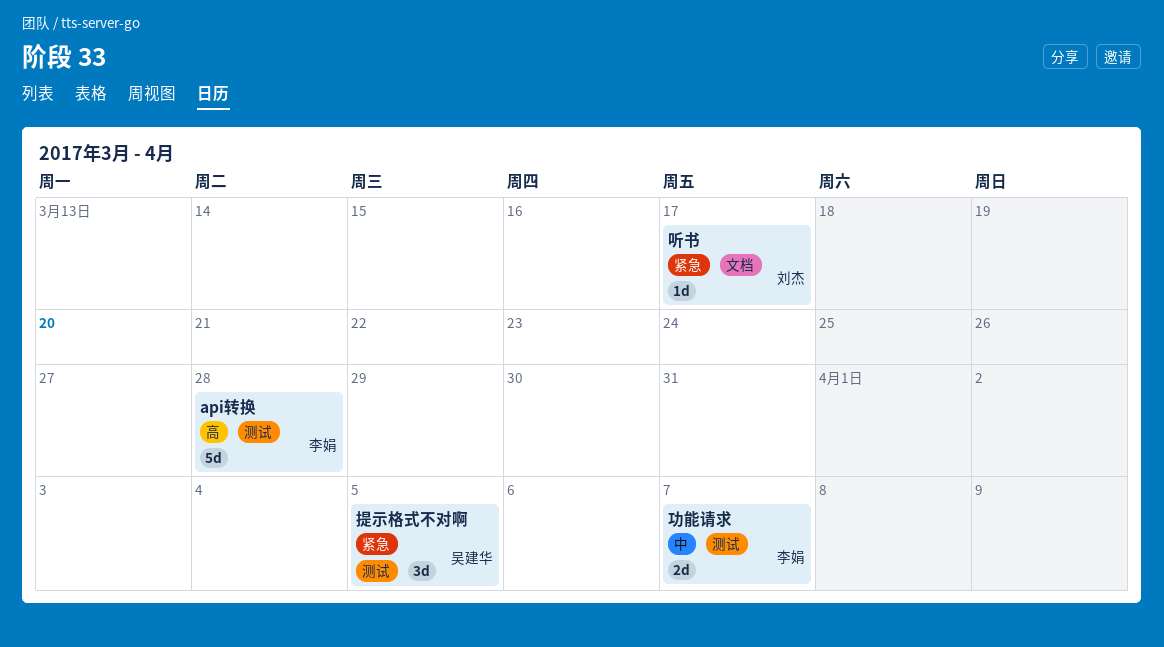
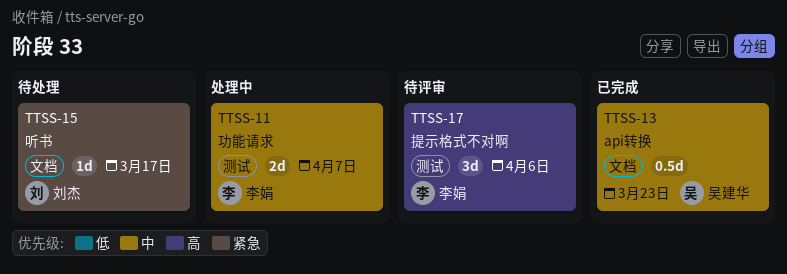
api转换, owner: 李娟 -> 吴建华
api转换, priority: 高 -> 中
api转换, label: 测试 -> 文档
api转换, estimate: 5d -> 0.5d
api转换, due: Mar 28 -> Mar 23
提示格式不对啊, owner: 吴建华 -> 李娟
提示格式不对啊, priority: 紧急 -> 高
提示格式不对啊, due: Apr 5 -> Apr 6

